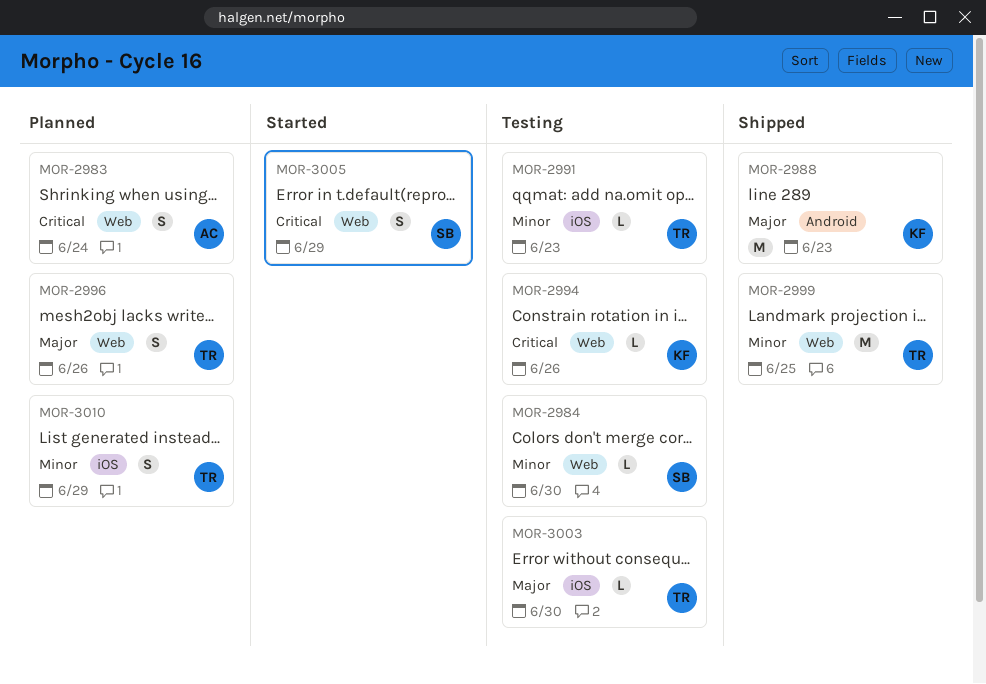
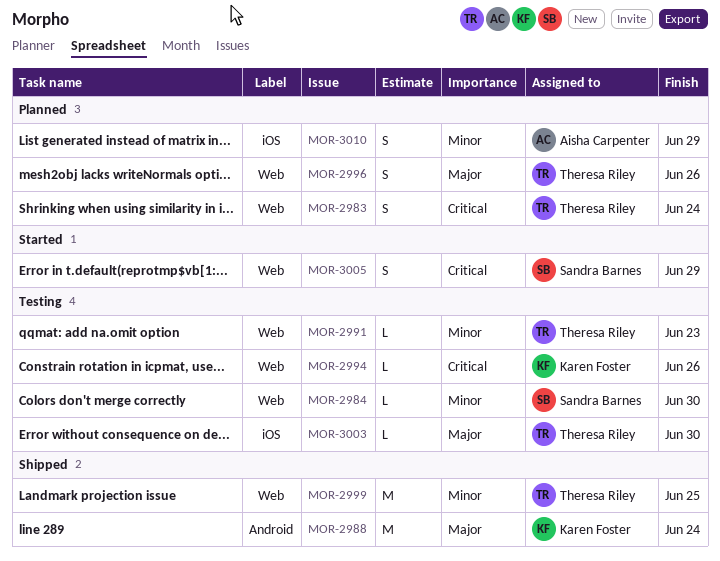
MOR-2983, owner: Aisha Carpenter -> Theresa Riley
MOR-2988, due: Jun 23 -> Jun 24
MOR-2991, label: iOS -> Web
MOR-3010, owner: Theresa Riley -> Aisha Carpenter

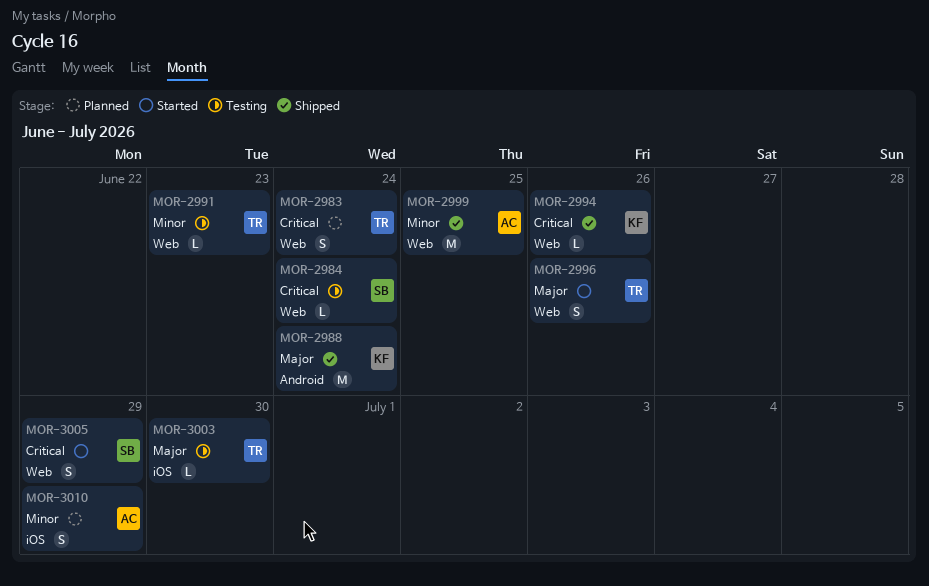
MOR-2984, priority: Minor -> Critical
MOR-2984, due: Jun 30 -> Jun 24
MOR-2994, status: Testing -> Shipped
MOR-2996, status: Planned -> Started
MOR-2999, owner: Theresa Riley -> Aisha Carpenter

